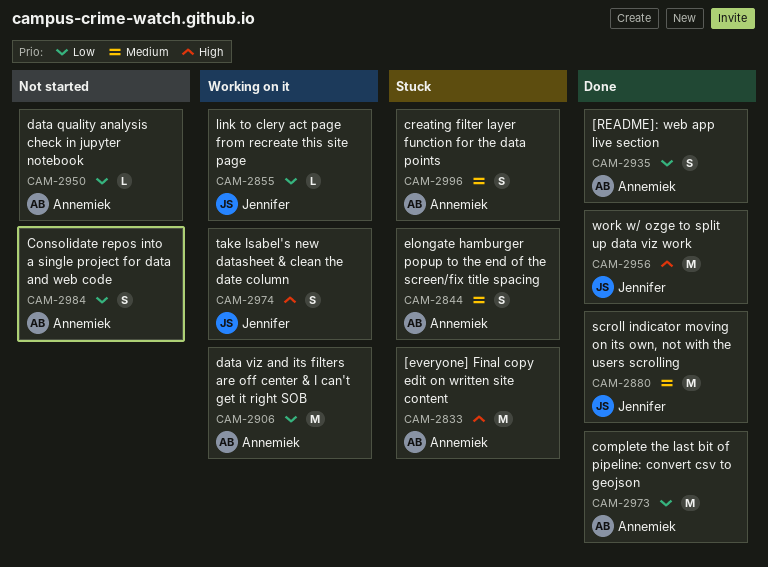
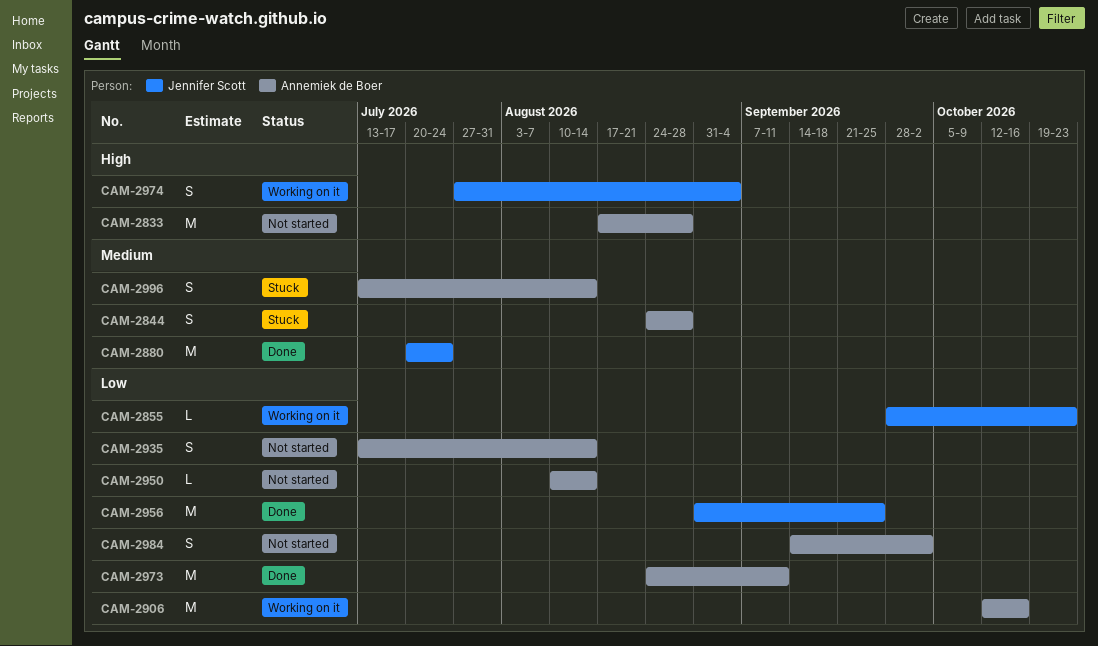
CAM-2833, status: Stuck -> Not started
CAM-2935, status: Done -> Not started
CAM-2956, priority: High -> Low

